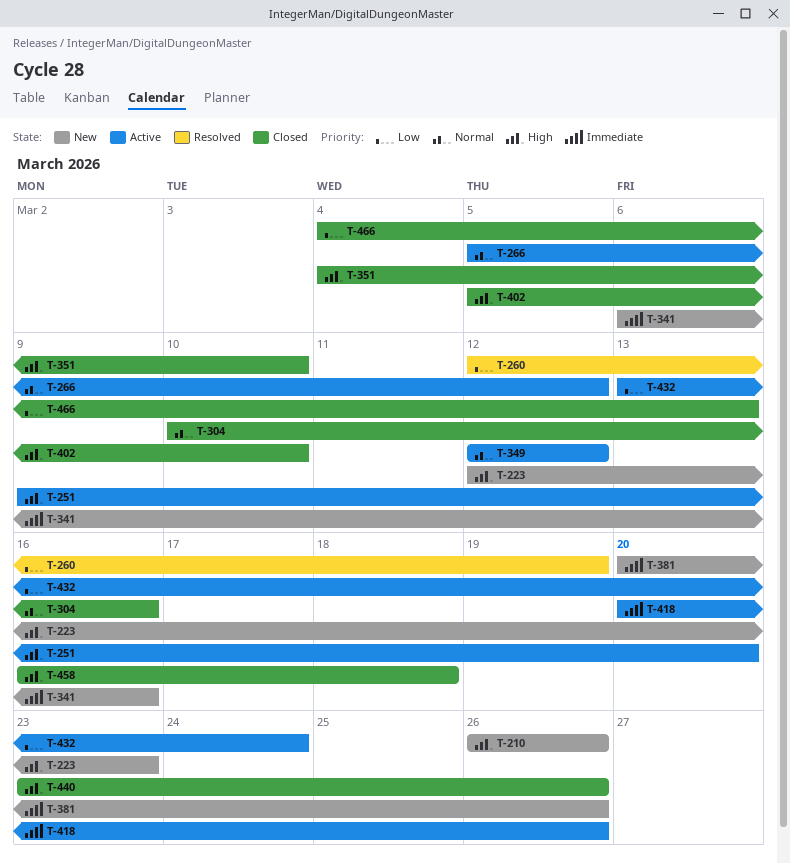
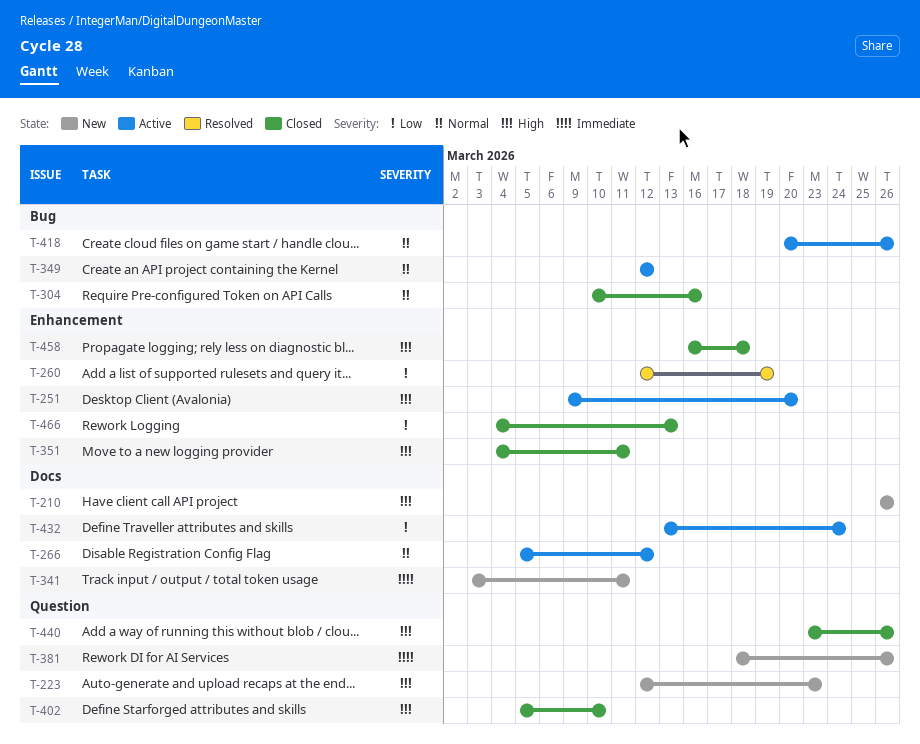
T-341, start: Mar 6 -> Mar 3
T-341, due: Mar 16 -> Mar 11
T-351, due: Mar 10 -> Mar 11
T-381, start: Mar 20 -> Mar 18
T-418, priority: Immediate -> Normal

